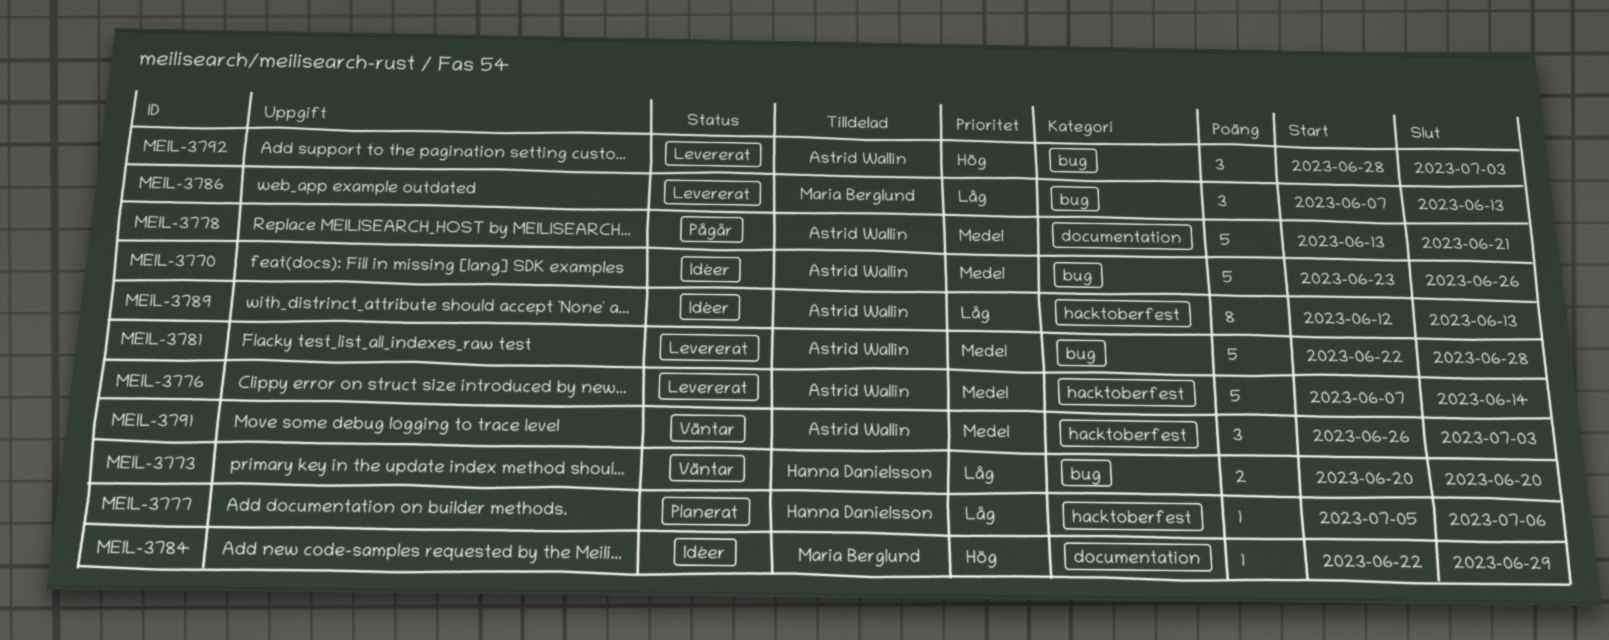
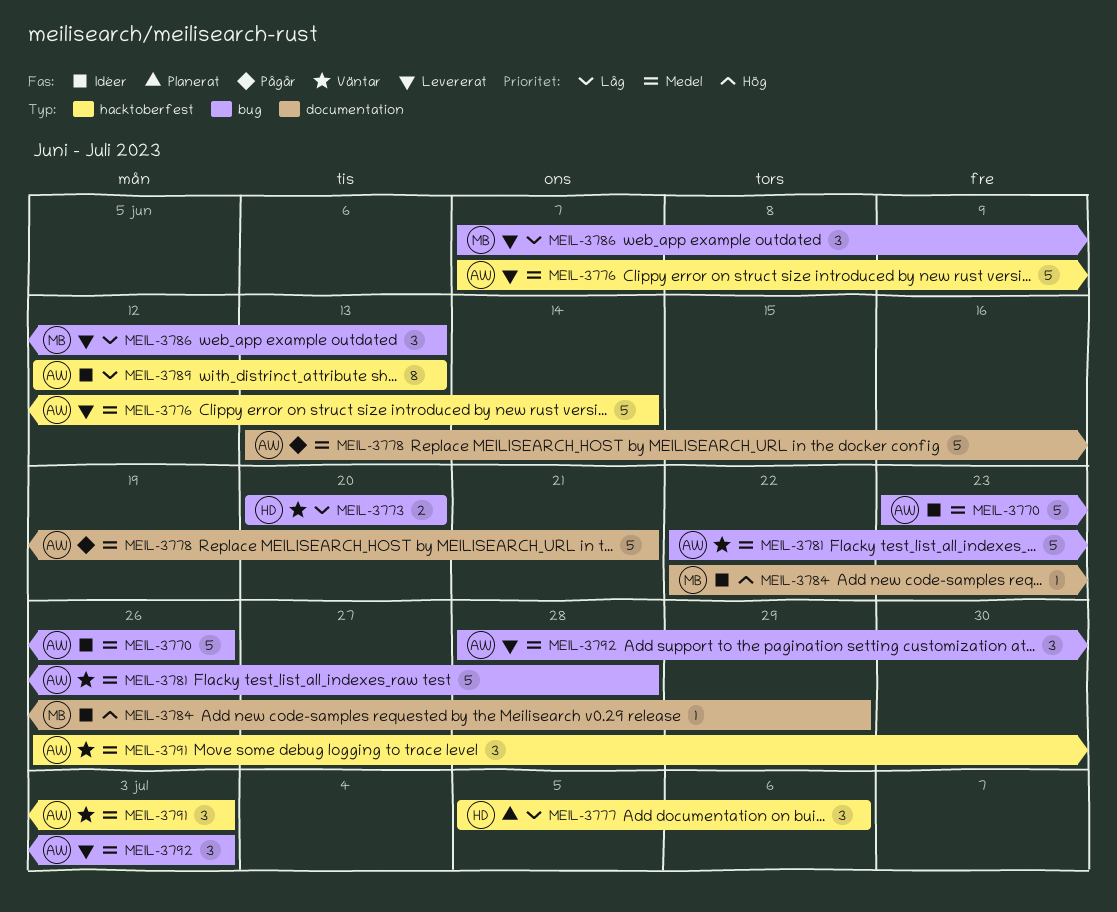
MEIL-3777, estimate: 1 -> 3
MEIL-3781, status: Levererat -> Väntar
MEIL-3792, priority: Hög -> Medel

